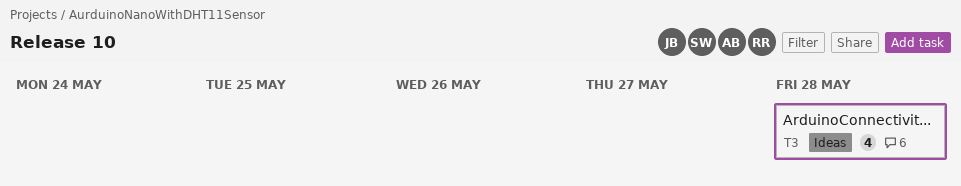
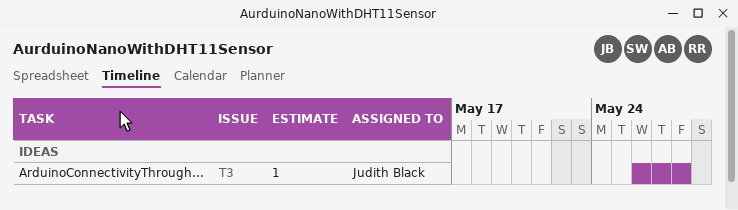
T3, estimate: 4 -> 1

